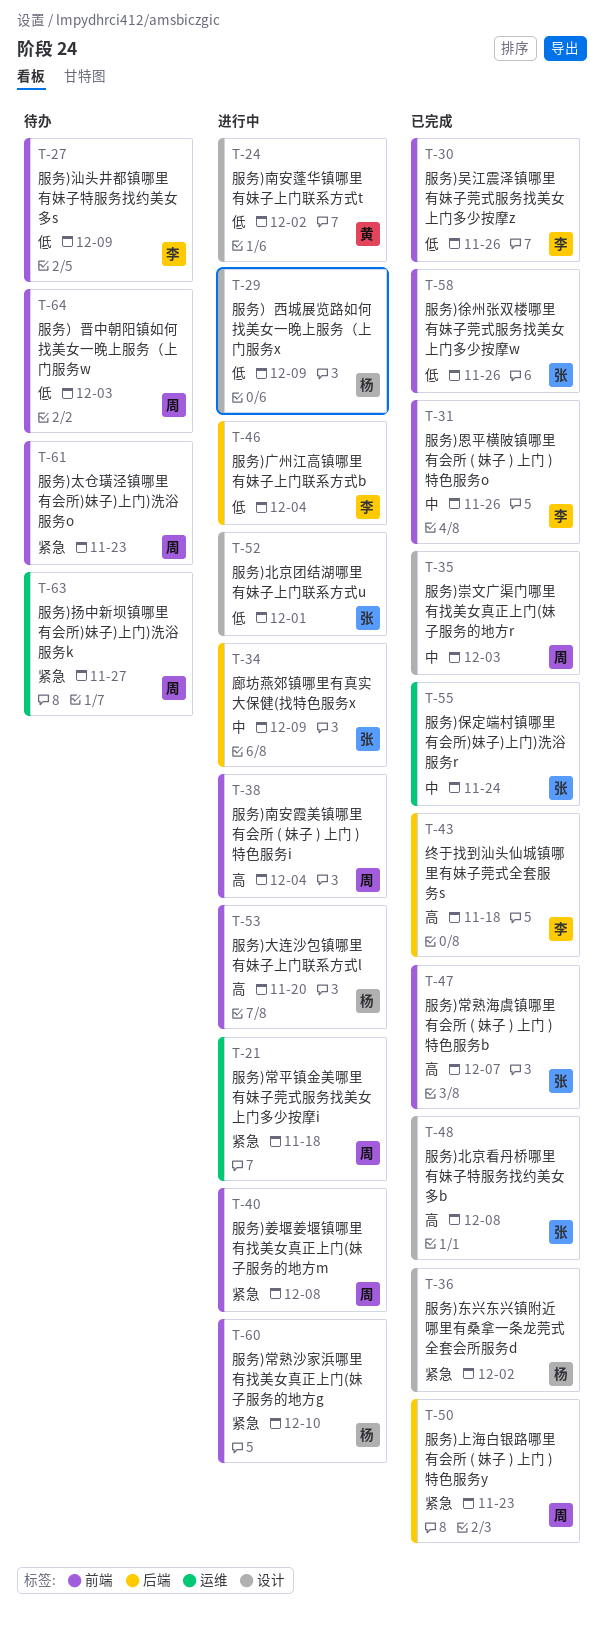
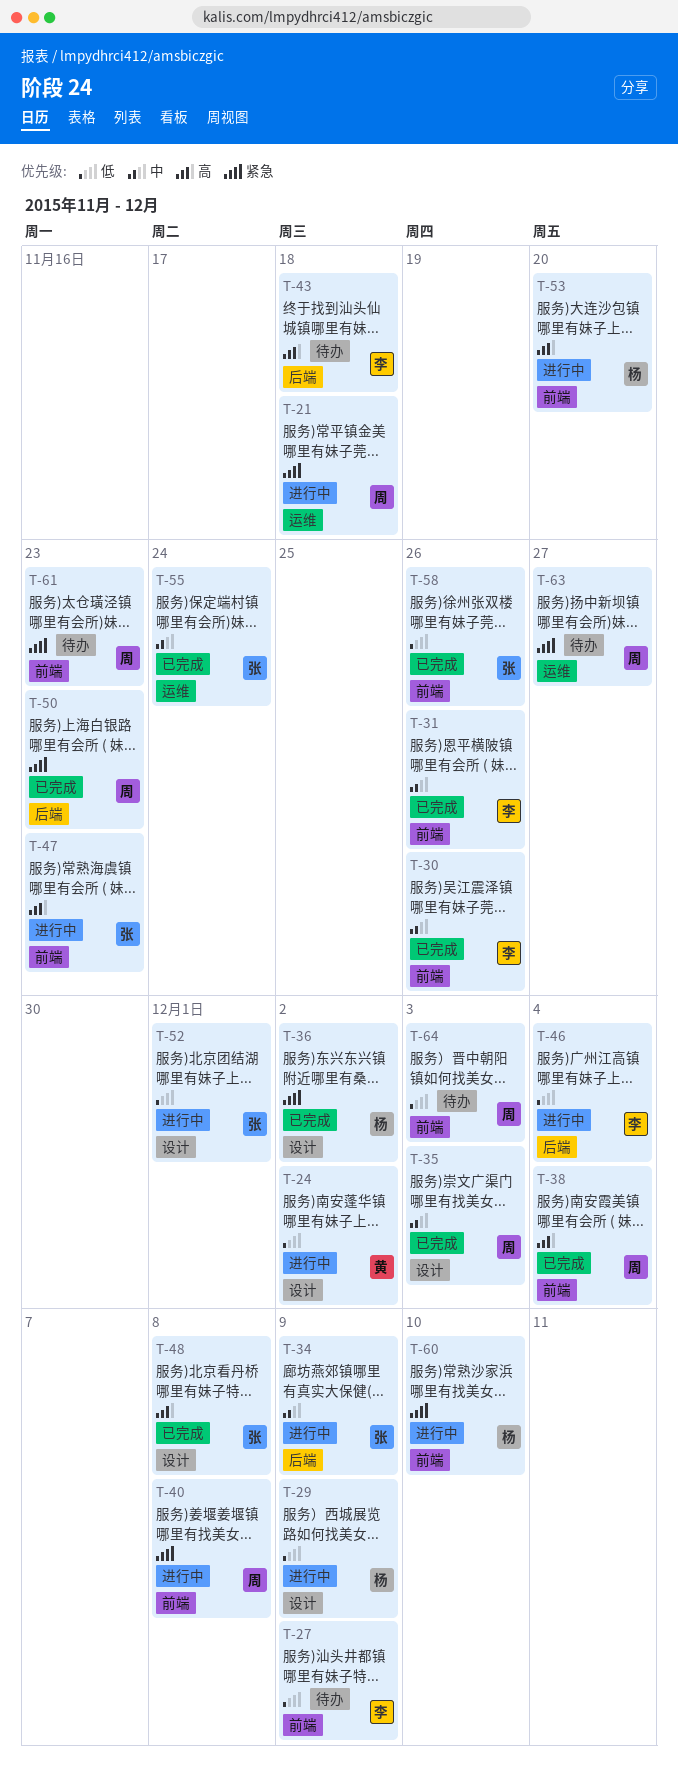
T-30, priority: 低 -> 中
T-38, status: 进行中 -> 已完成
T-43, status: 已完成 -> 待办
T-47, status: 已完成 -> 进行中
T-47, due: Dec 7 -> Nov 23

